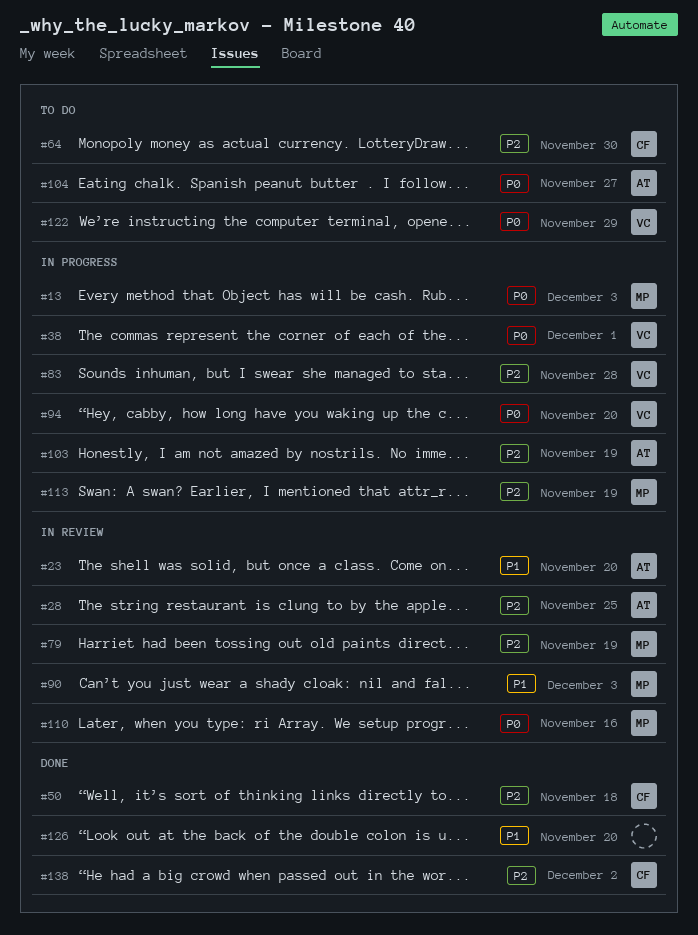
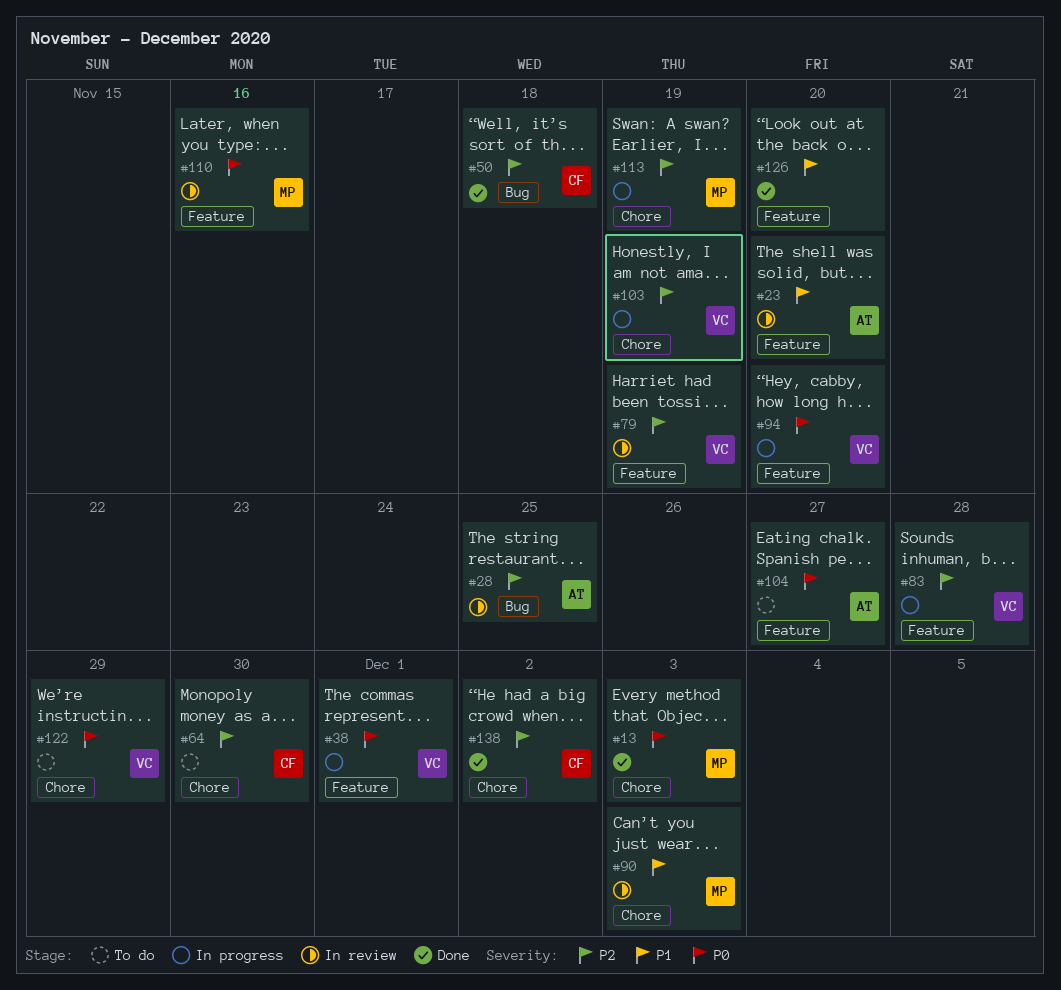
#13, status: In progress -> Done
#79, owner: MP -> VC
#103, owner: AT -> VC

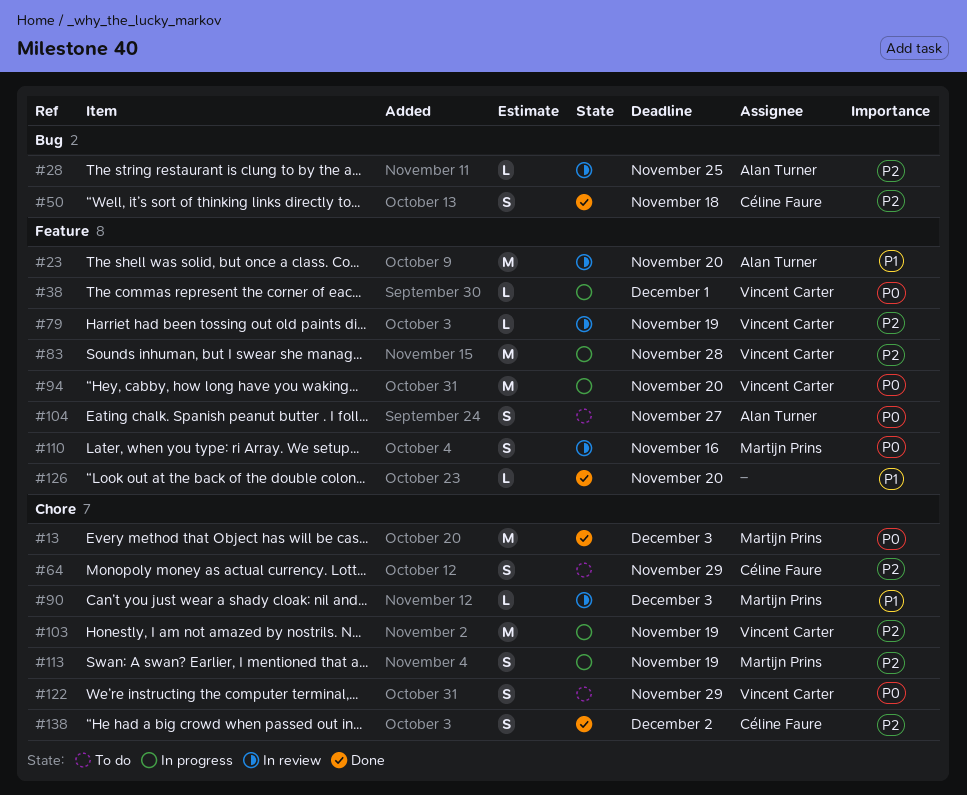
#64, due: Nov 30 -> Nov 29

